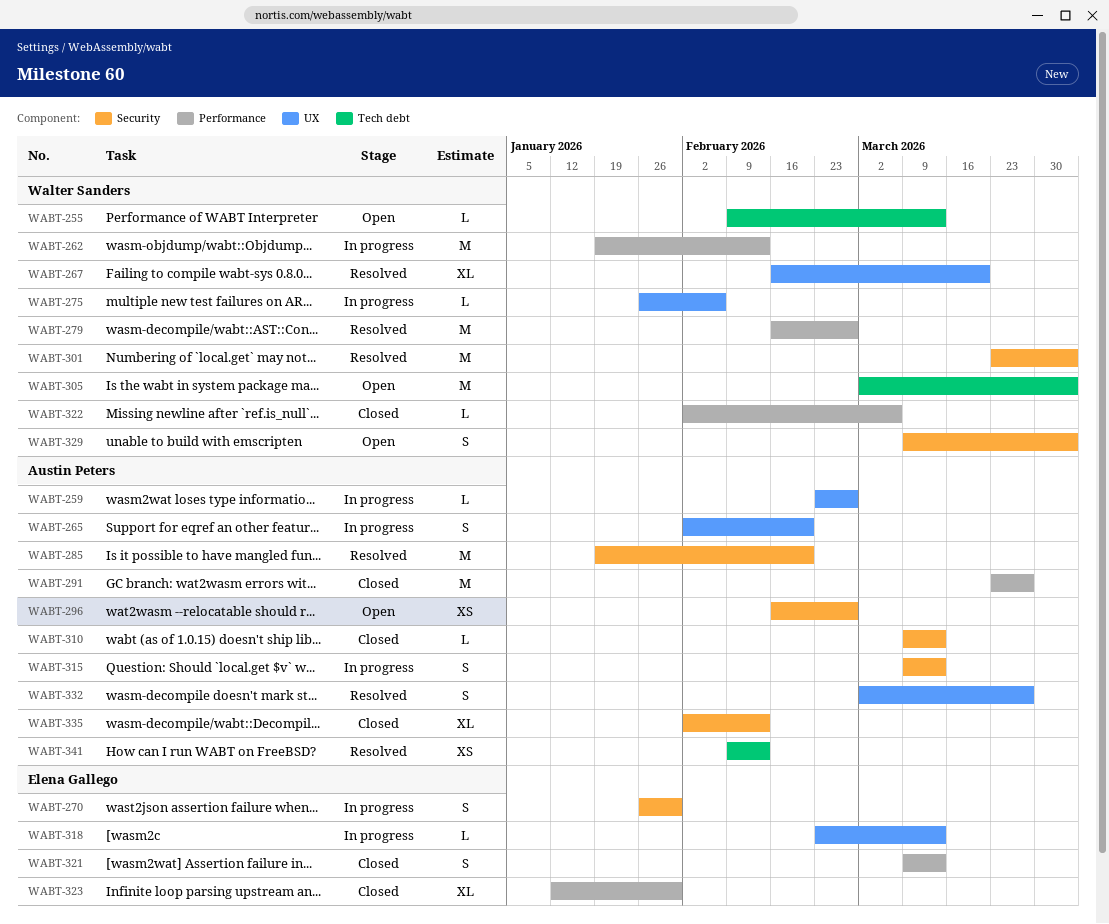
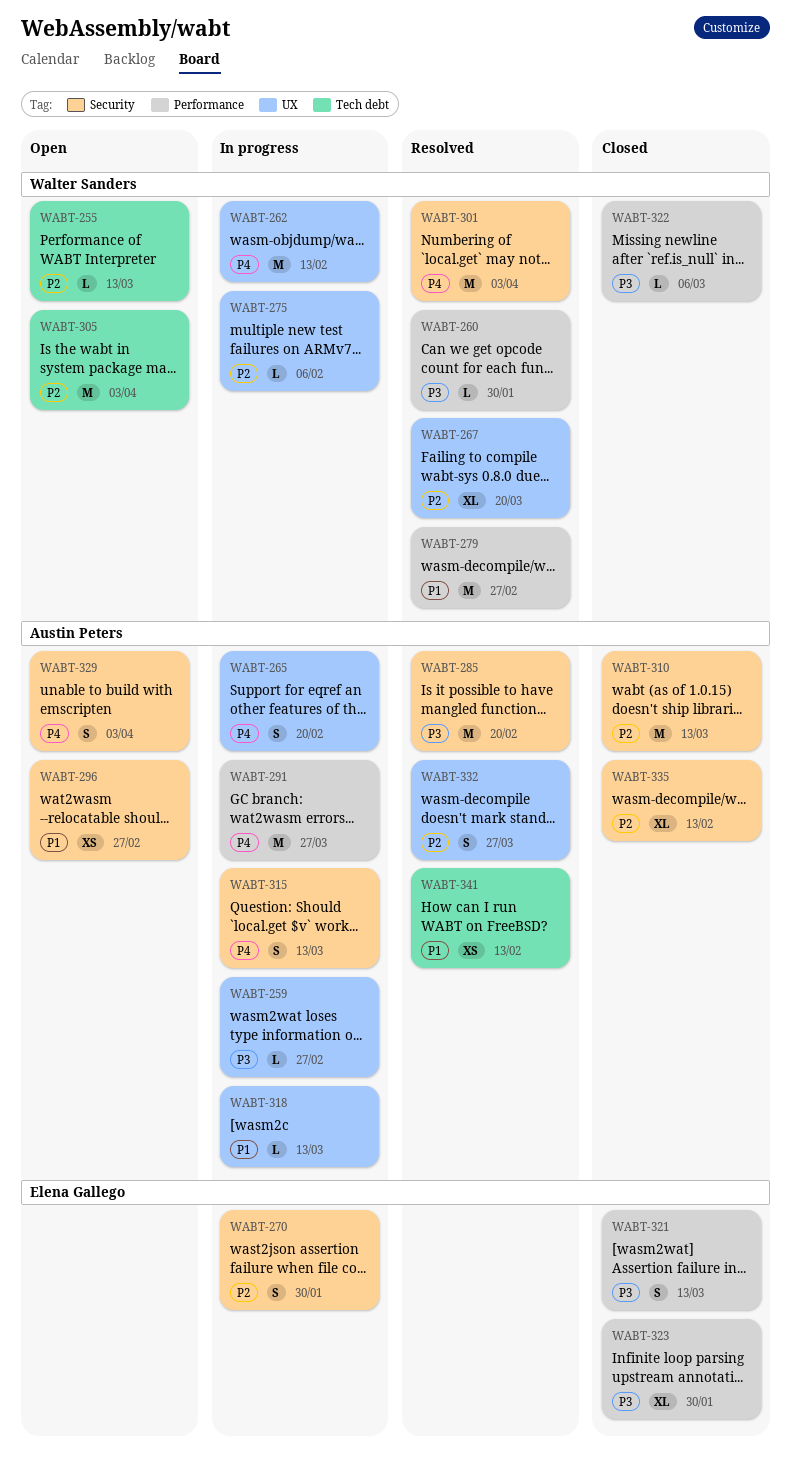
WABT-260: none -> present
WABT-262, label: Performance -> UX
WABT-291, status: Closed -> In progress
WABT-310, estimate: L -> M
WABT-318, owner: Elena Gallego -> Austin Peters
WABT-329, owner: Walter Sanders -> Austin Peters

